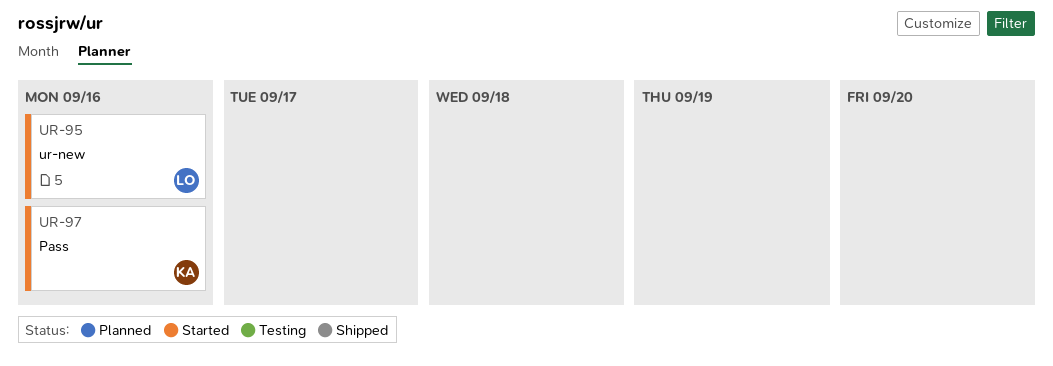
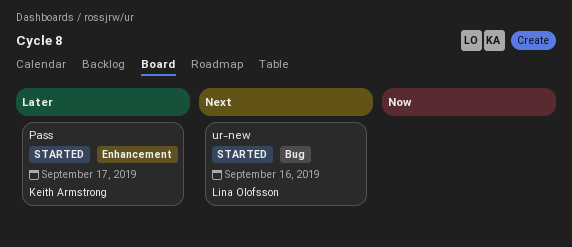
Pass, due: Sep 16 -> Sep 17

